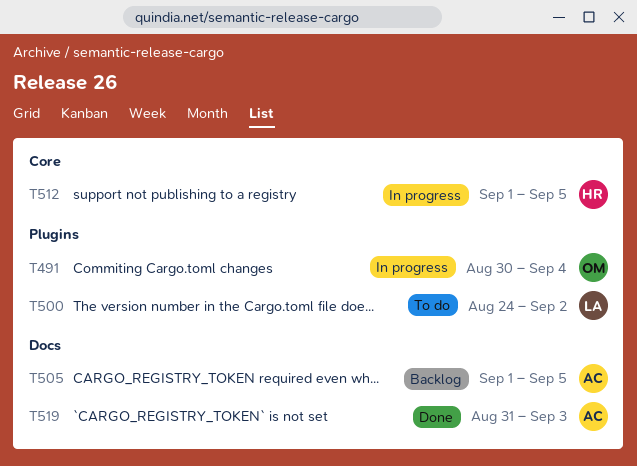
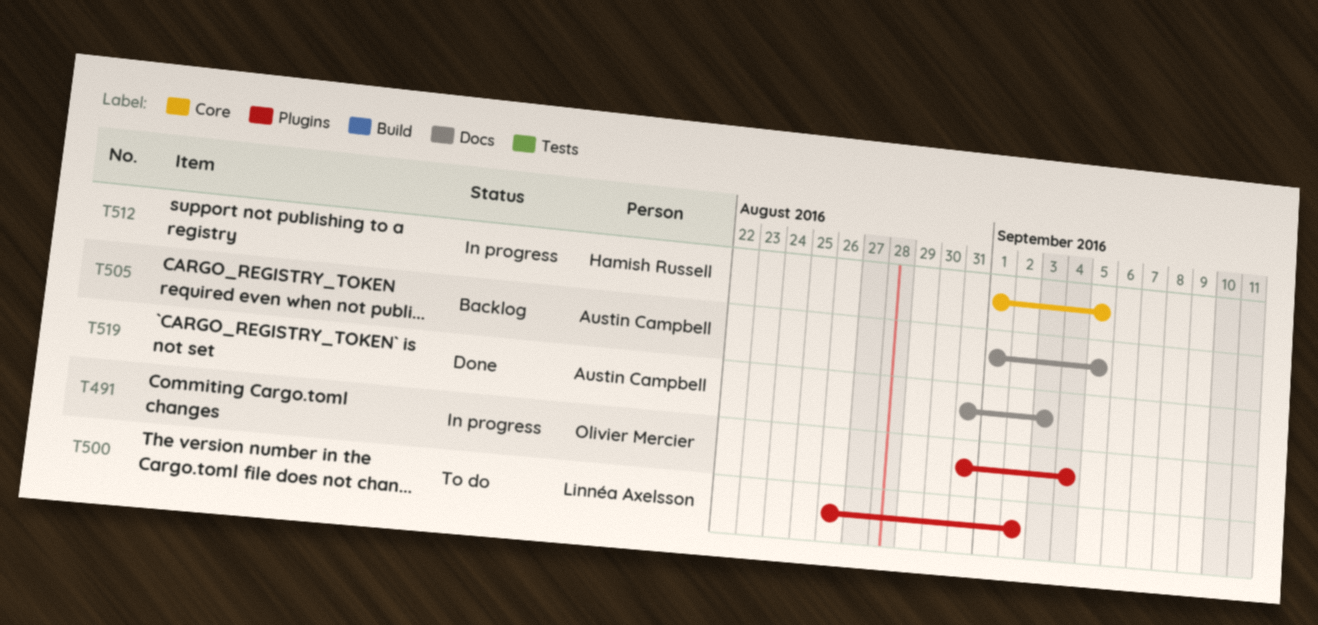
T491, start: Aug 30 -> Aug 31
T500, start: Aug 24 -> Aug 26

